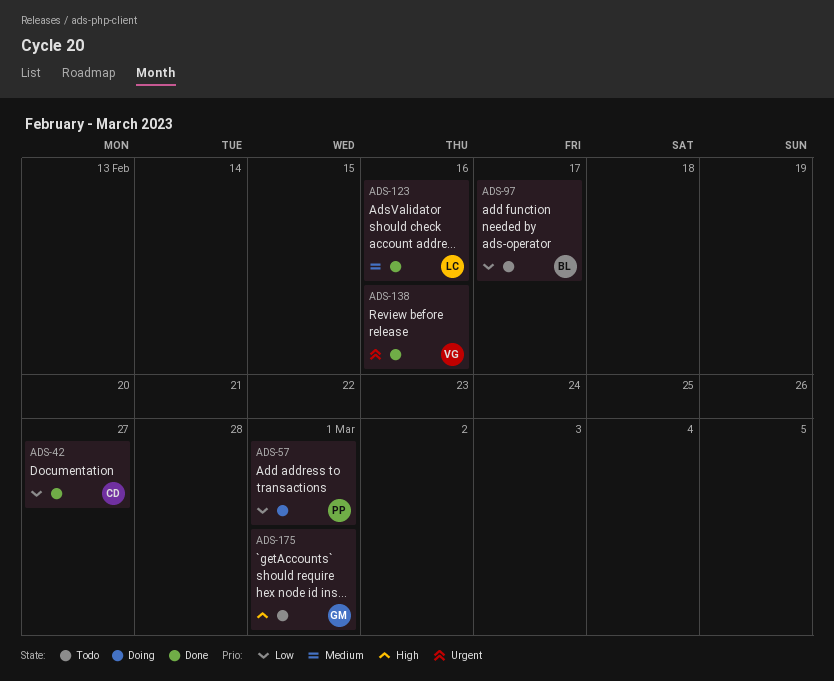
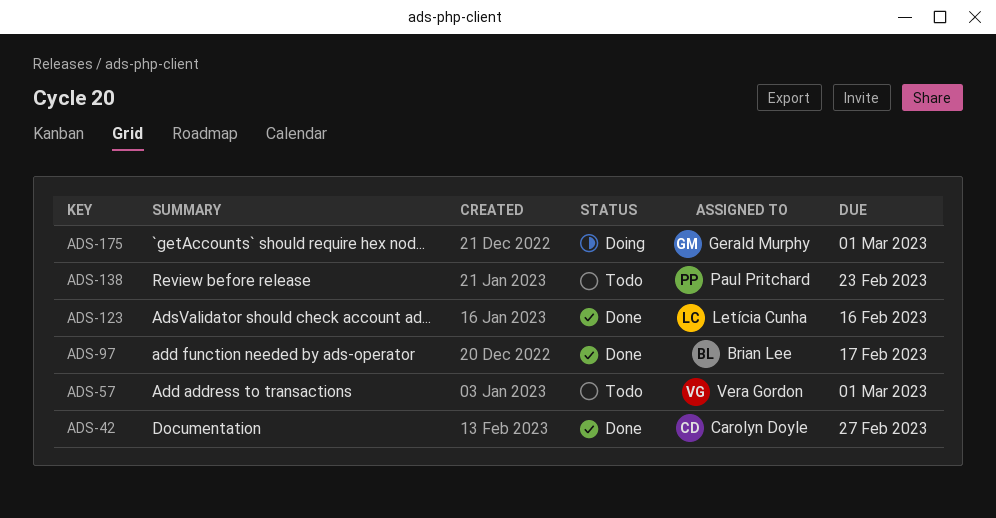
ADS-57, status: Doing -> Todo
ADS-57, owner: Paul Pritchard -> Vera Gordon
ADS-97, status: Todo -> Done
ADS-138, status: Done -> Todo
ADS-138, owner: Vera Gordon -> Paul Pritchard
ADS-138, due: Feb 16 -> Feb 23
ADS-175, status: Todo -> Doing

